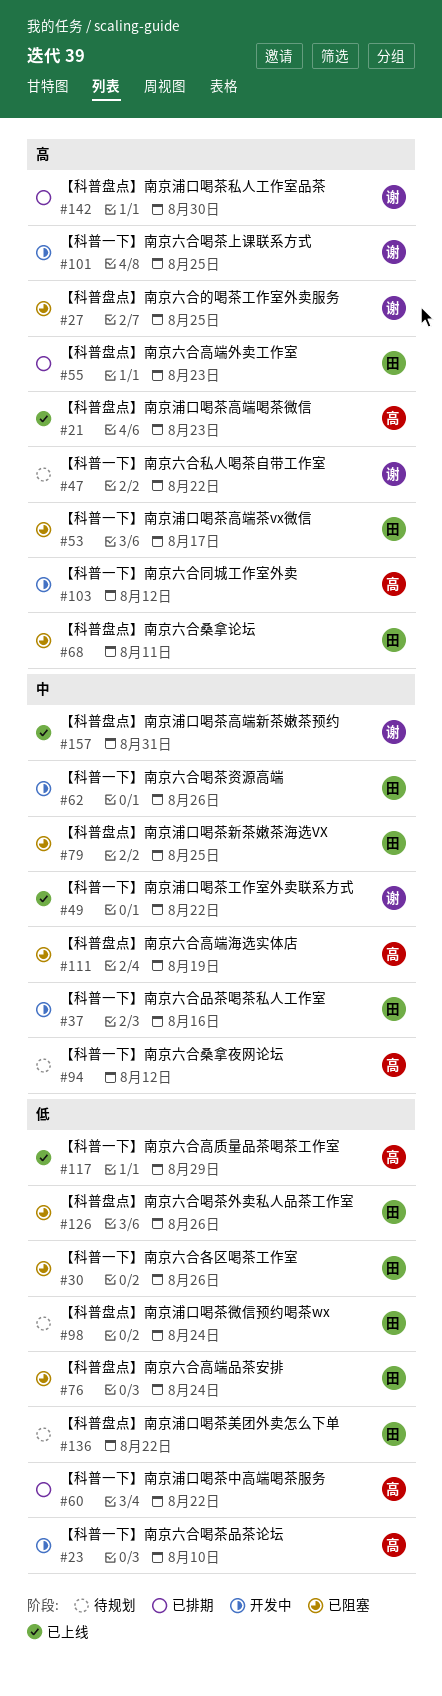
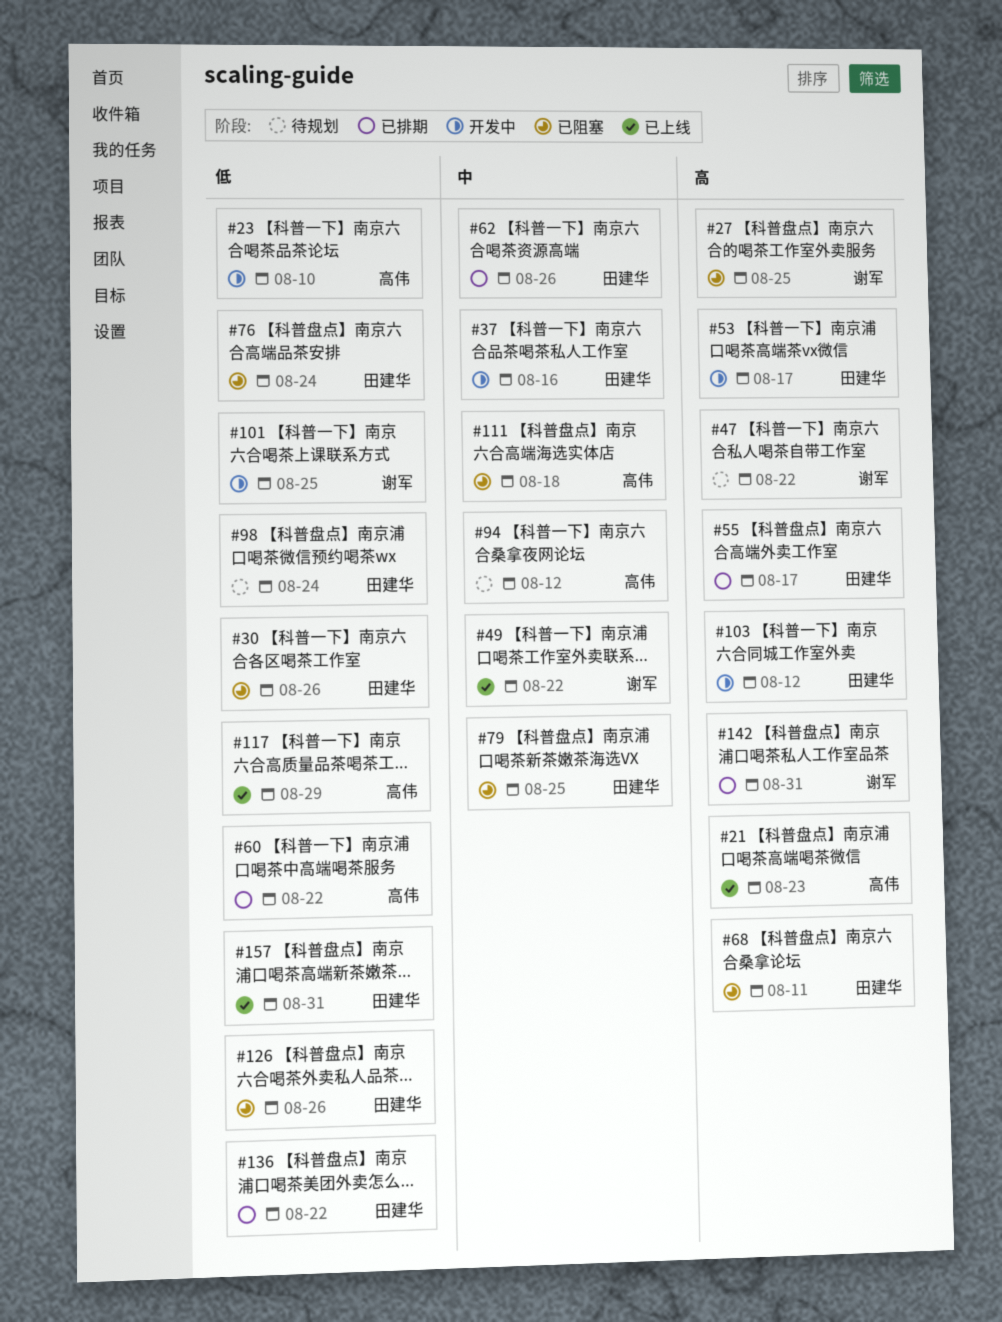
#53, status: 已阻塞 -> 开发中
#55, due: Aug 23 -> Aug 17
#62, status: 开发中 -> 已排期
#101, priority: 高 -> 低
#103, owner: 高伟 -> 田建华
#111, due: Aug 19 -> Aug 18
#136, status: 待规划 -> 已排期
#142, due: Aug 30 -> Aug 31
#157, owner: 谢军 -> 田建华
#157, priority: 中 -> 低

